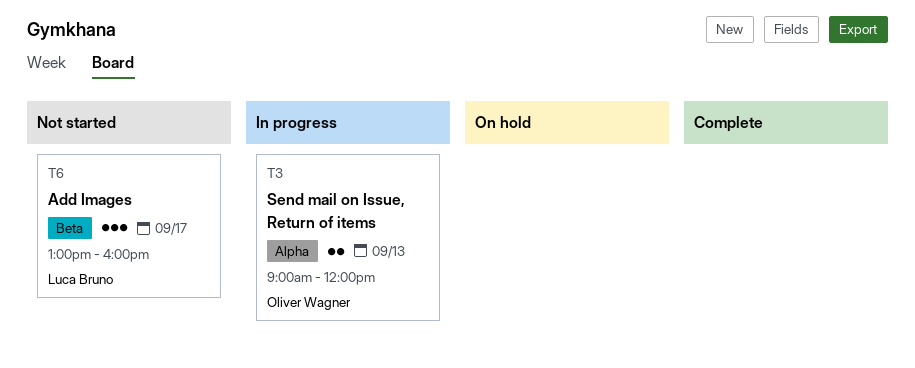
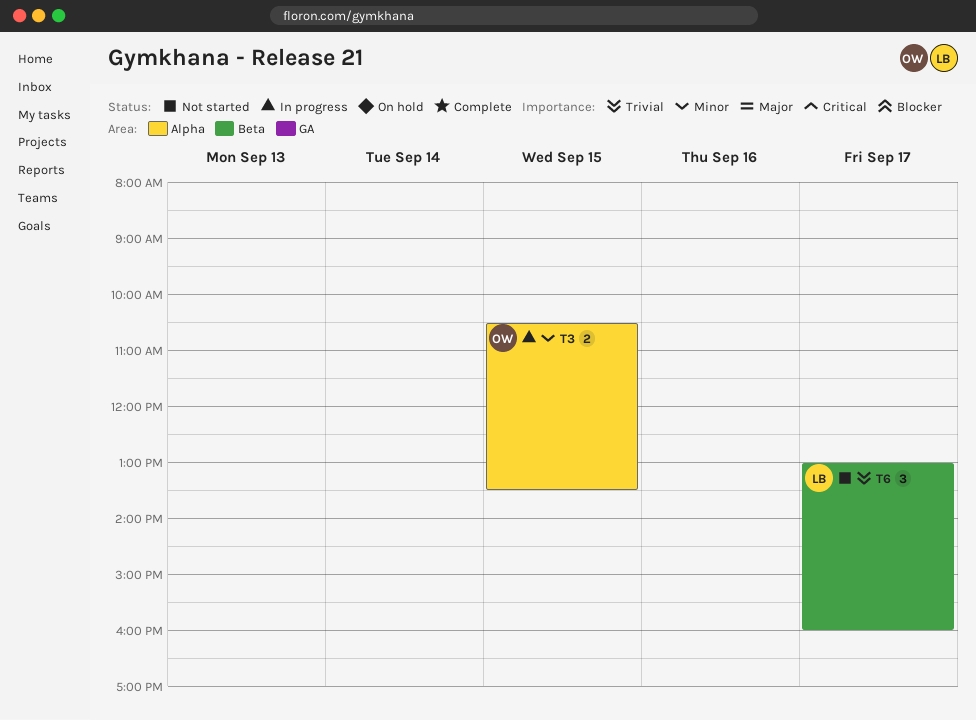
T3, day: Sep 13 -> Sep 15
T3, begins: 09:00 -> 10:30
T3, ends: 12:00 -> 13:30

